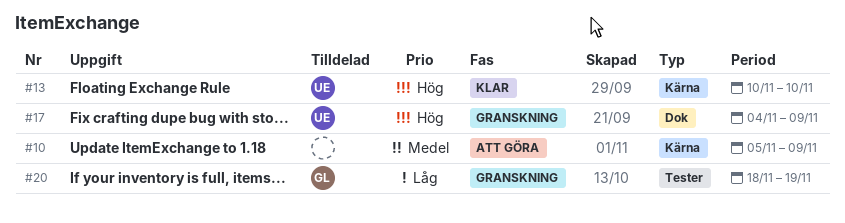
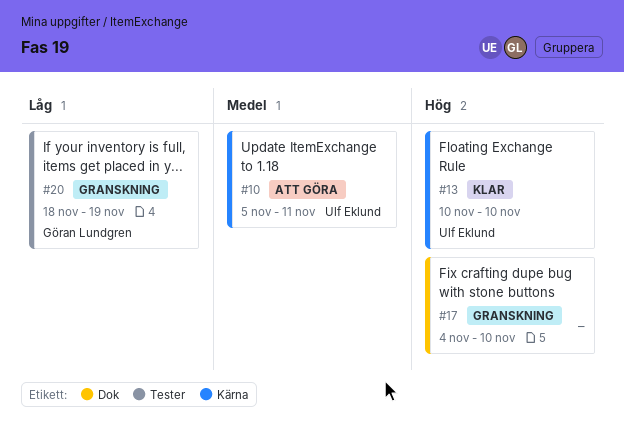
#10, owner: none -> Ulf Eklund
#10, due: Nov 9 -> Nov 11
#17, owner: Ulf Eklund -> none
#17, due: Nov 9 -> Nov 10

